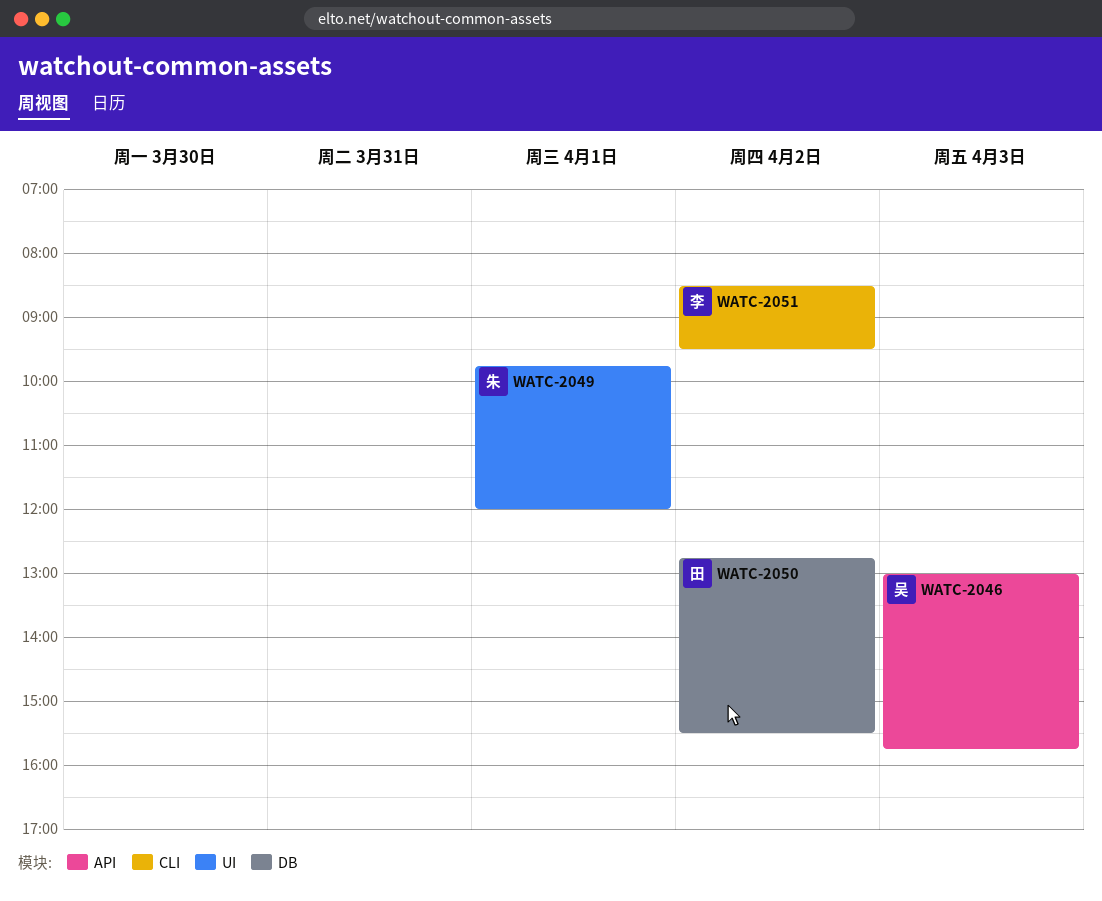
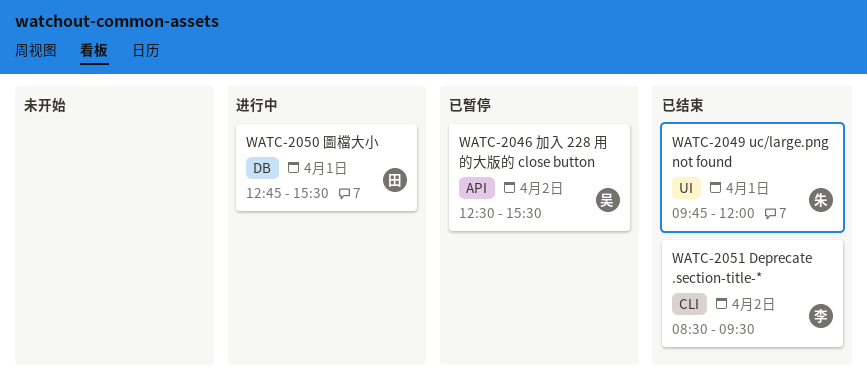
WATC-2046, day: Apr 3 -> Apr 2
WATC-2046, begins: 13:00 -> 12:30
WATC-2046, ends: 15:45 -> 15:30
WATC-2050, day: Apr 2 -> Apr 1

